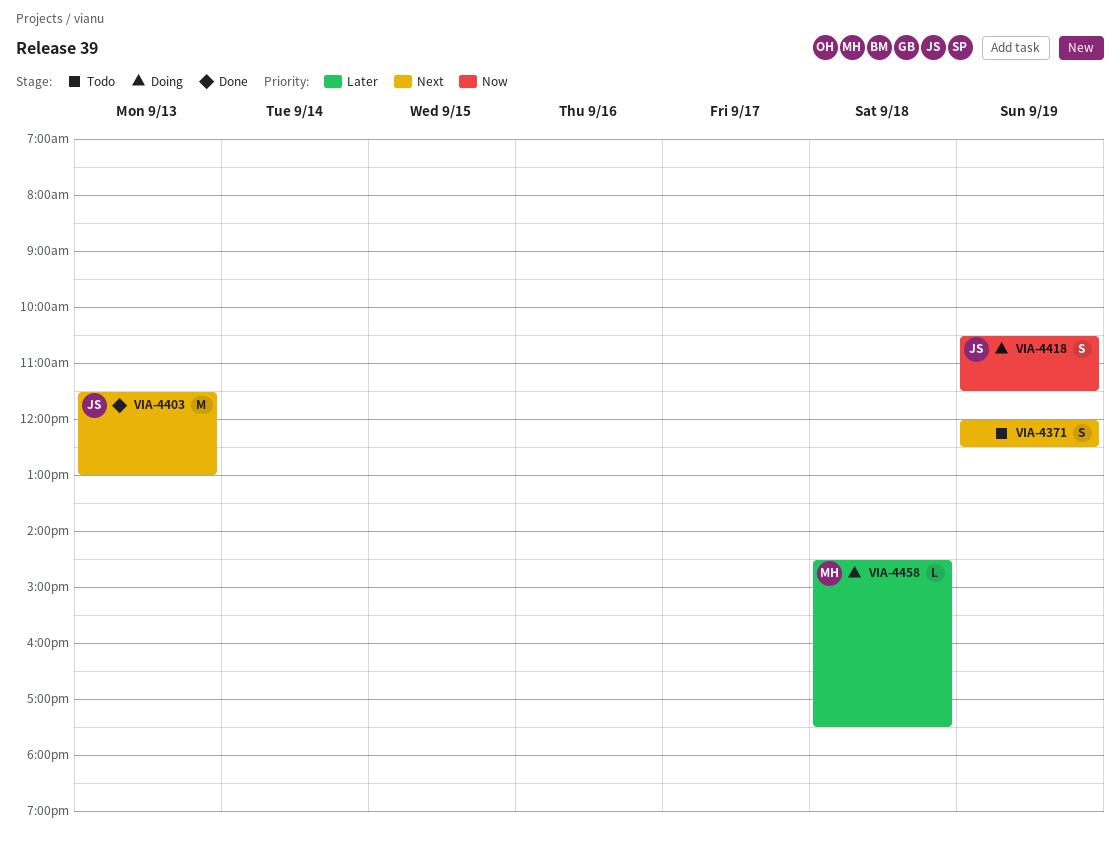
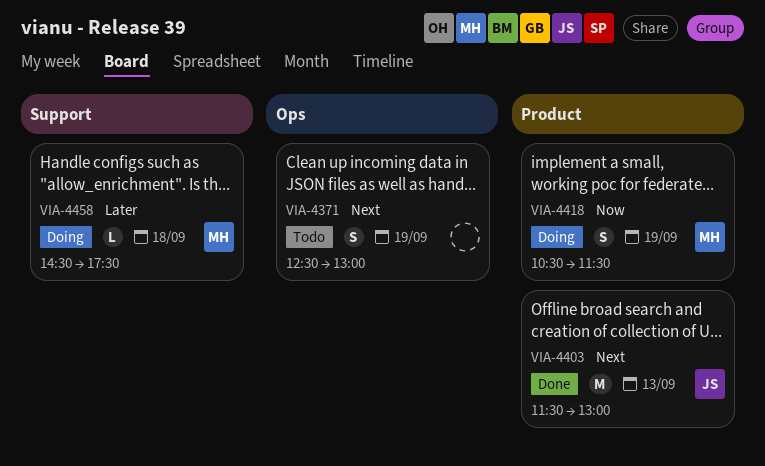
VIA-4371, begins: 12:00 -> 12:30
VIA-4371, ends: 12:30 -> 13:00
VIA-4418, owner: JS -> MH

